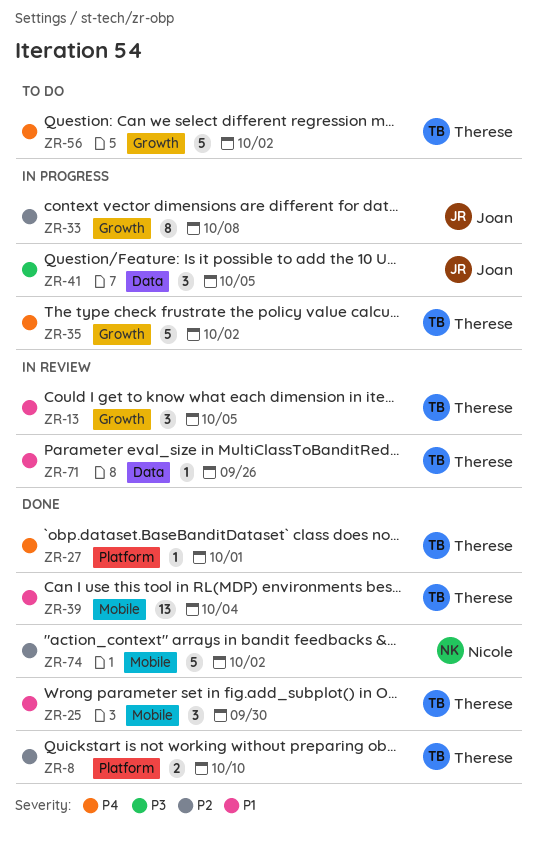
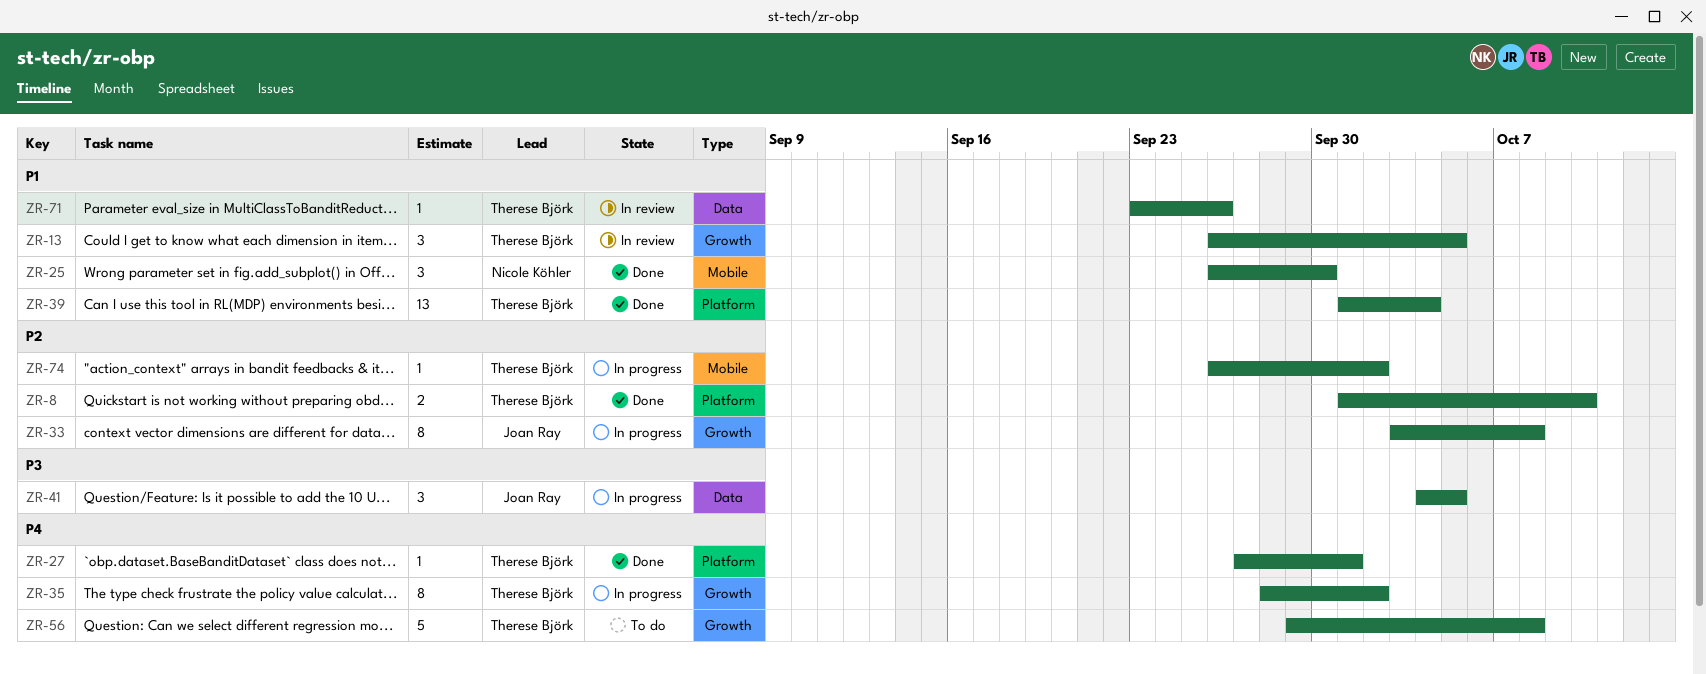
ZR-25, owner: Therese Björk -> Nicole Köhler
ZR-35, estimate: 5 -> 8
ZR-39, label: Mobile -> Platform
ZR-56, due: Oct 2 -> Oct 8
ZR-74, status: Done -> In progress
ZR-74, owner: Nicole Köhler -> Therese Björk
ZR-74, estimate: 5 -> 1

